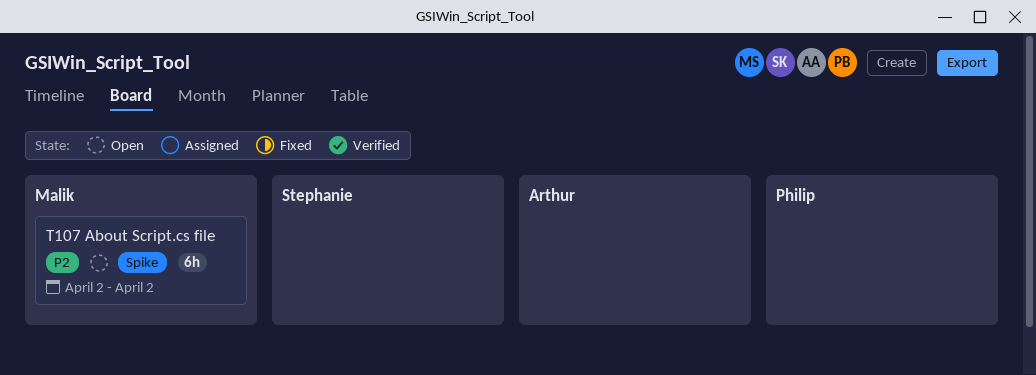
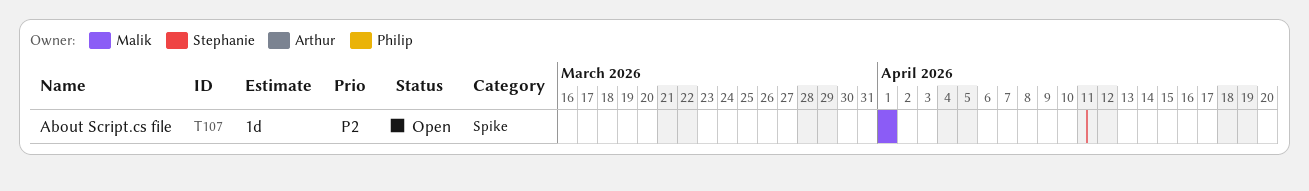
T107, estimate: 6h -> 1d
T107, start: Apr 2 -> Apr 1
T107, due: Apr 2 -> Apr 1

